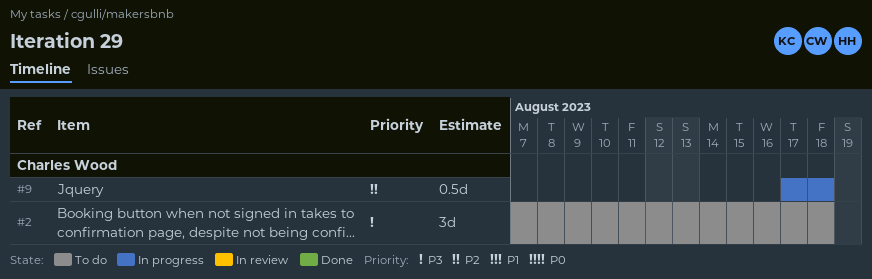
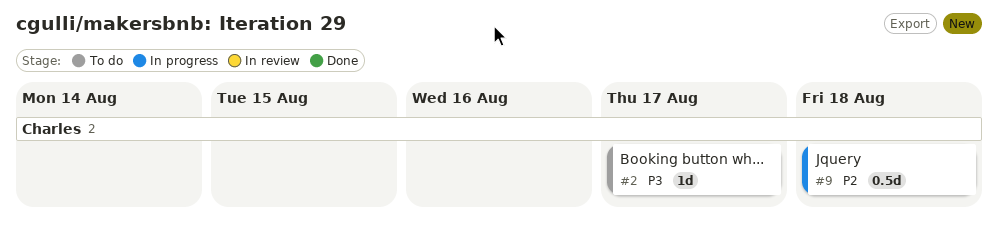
#2, estimate: 3d -> 1d
#2, due: Aug 18 -> Aug 17

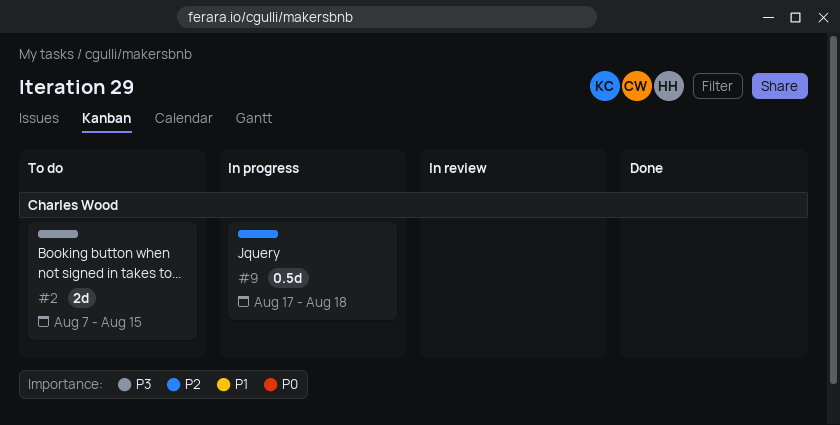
#2, estimate: 1d -> 2d
#2, due: Aug 17 -> Aug 15

